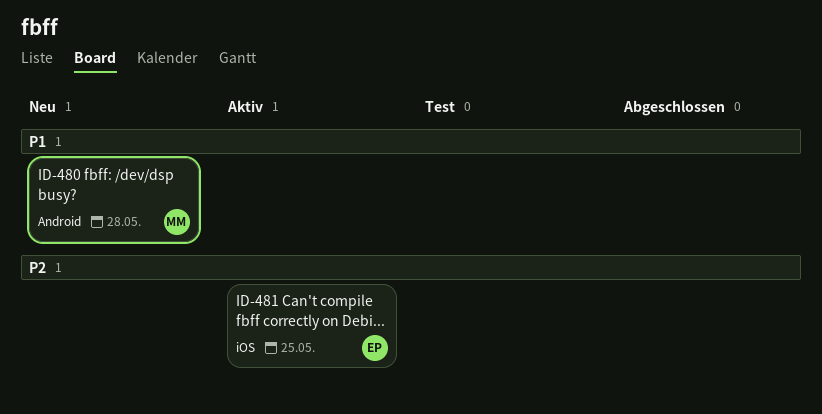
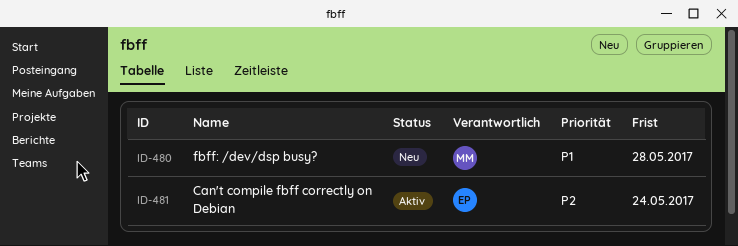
ID-481, due: May 25 -> May 24

